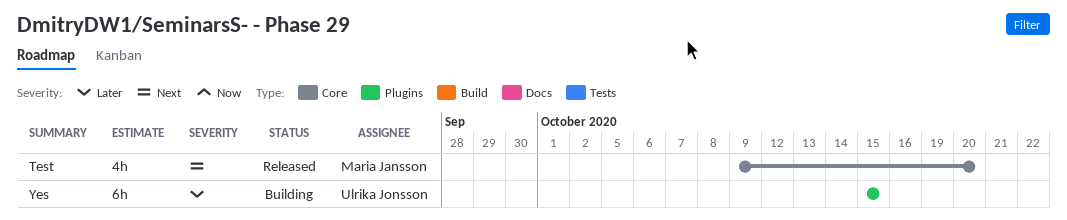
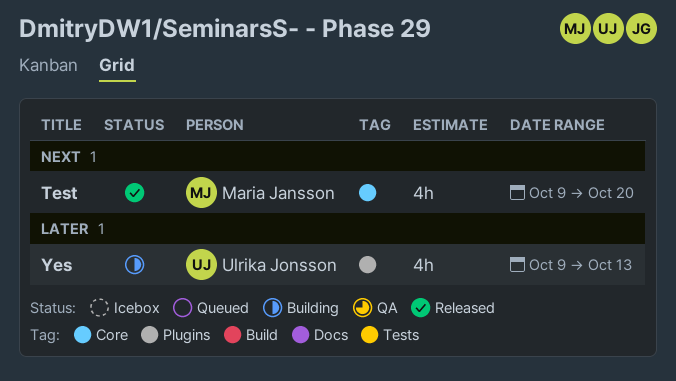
Yes, estimate: 6h -> 4h
Yes, start: Oct 15 -> Oct 9
Yes, due: Oct 15 -> Oct 13

